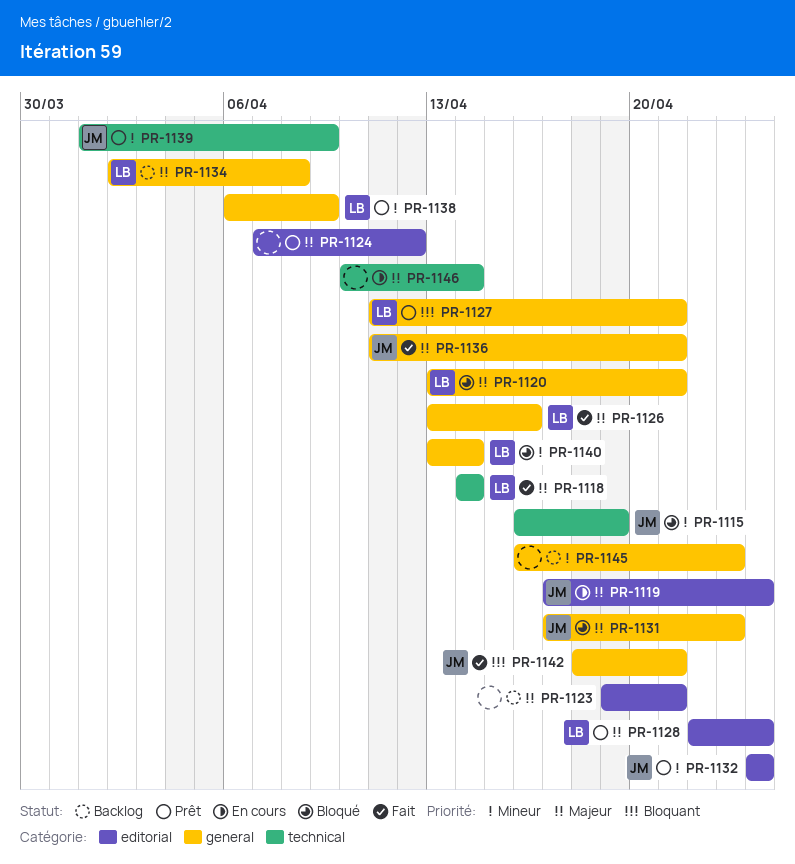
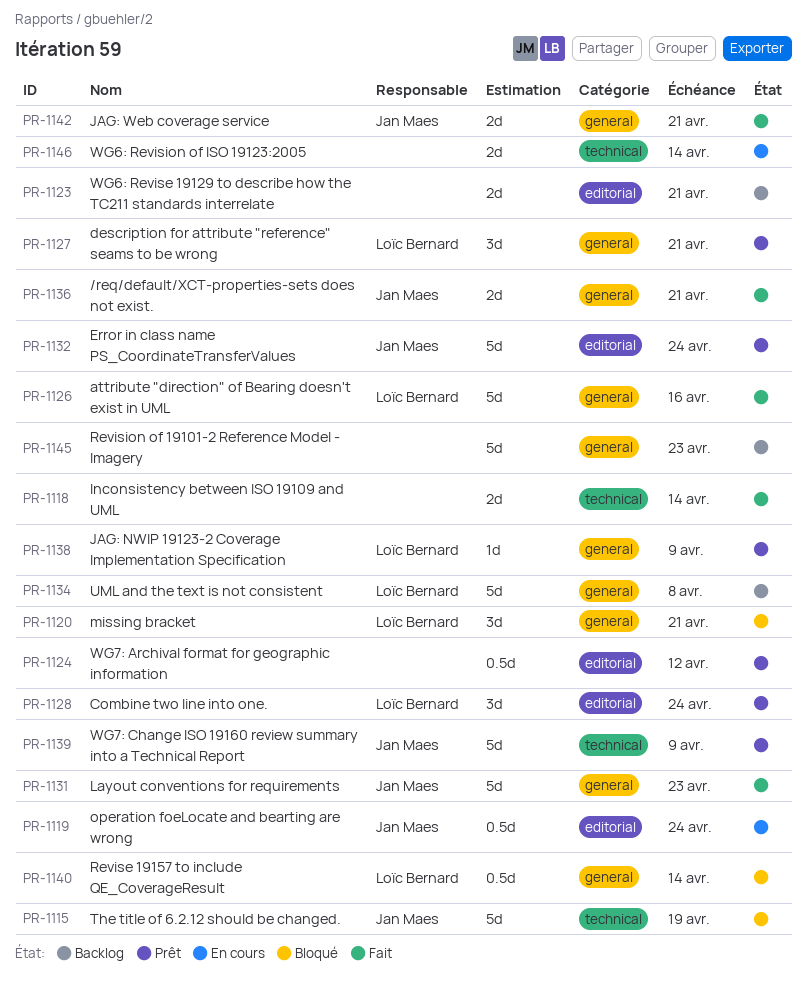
PR-1118, owner: Loïc Bernard -> none
PR-1131, status: Bloqué -> Fait

